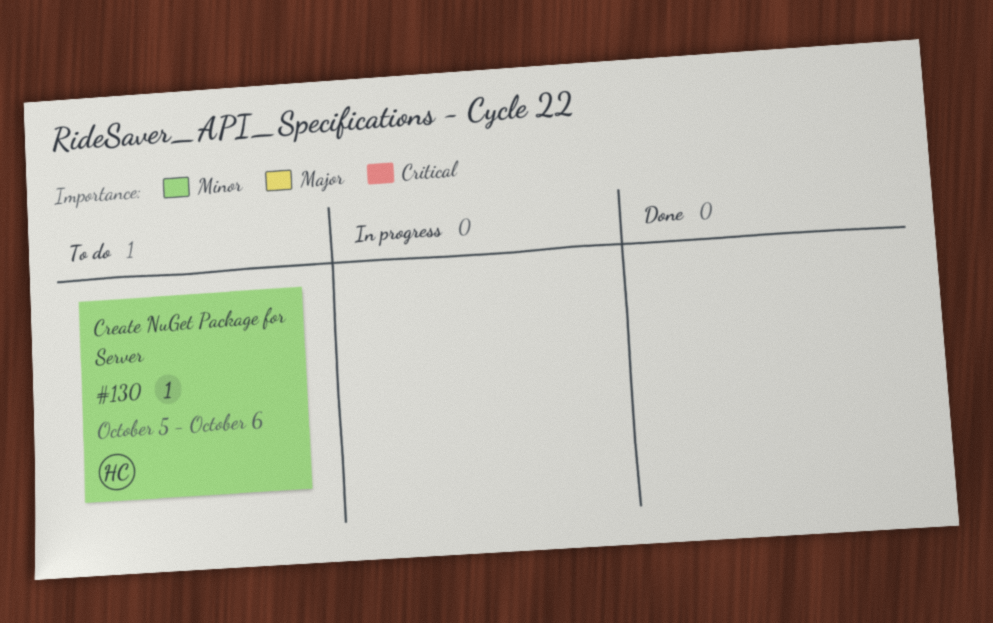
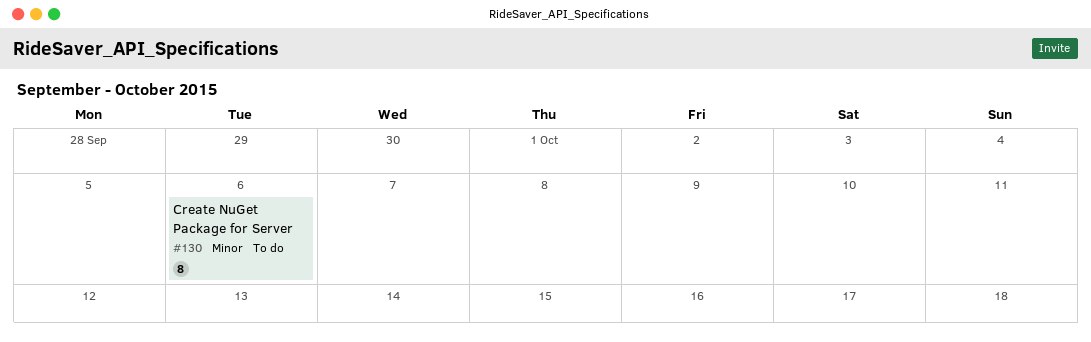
#130, estimate: 1 -> 8

